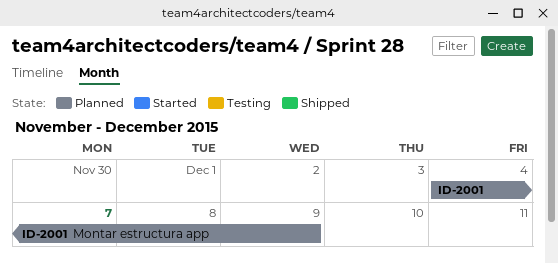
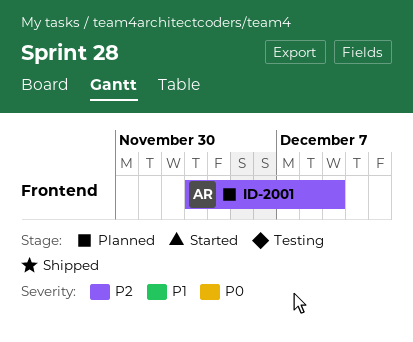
ID-2001, start: Dec 4 -> Dec 3

